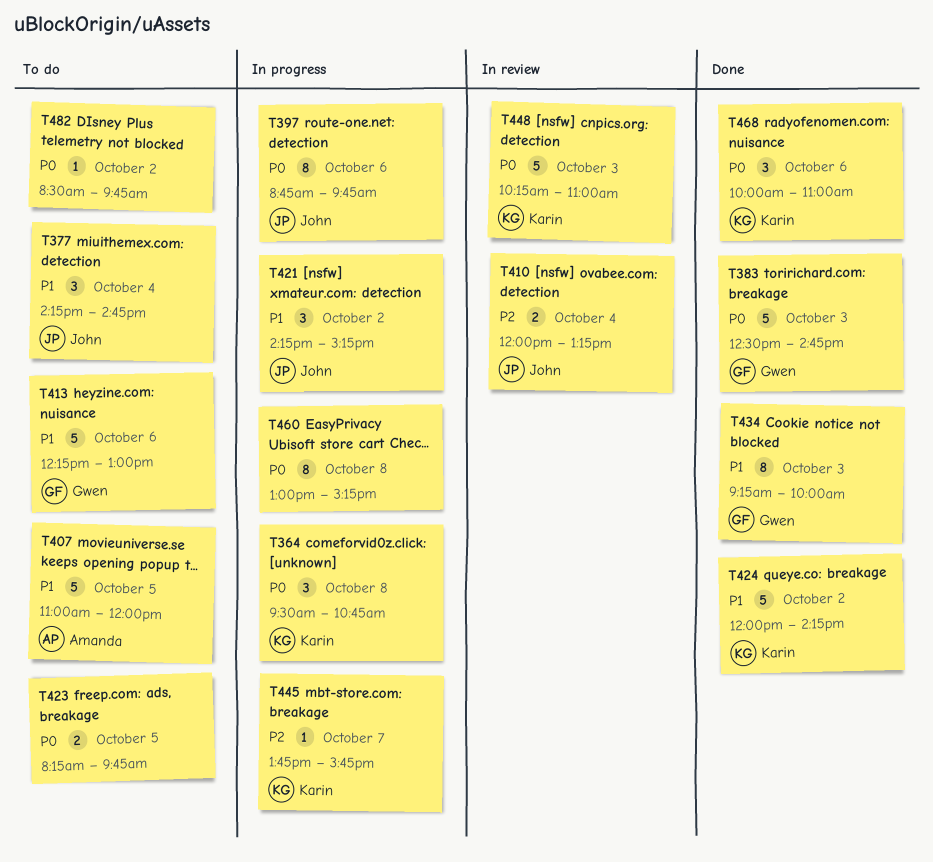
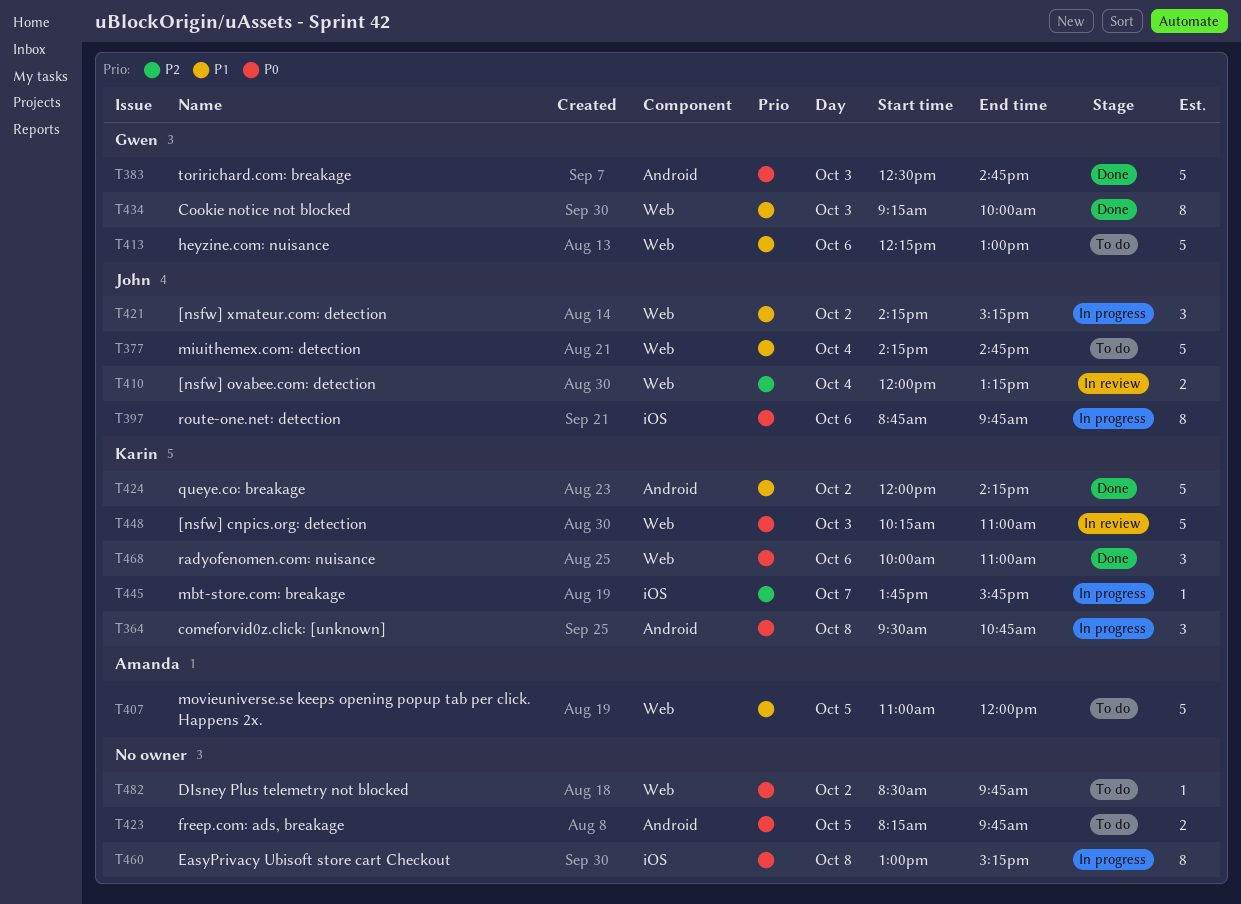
T377, estimate: 3 -> 5

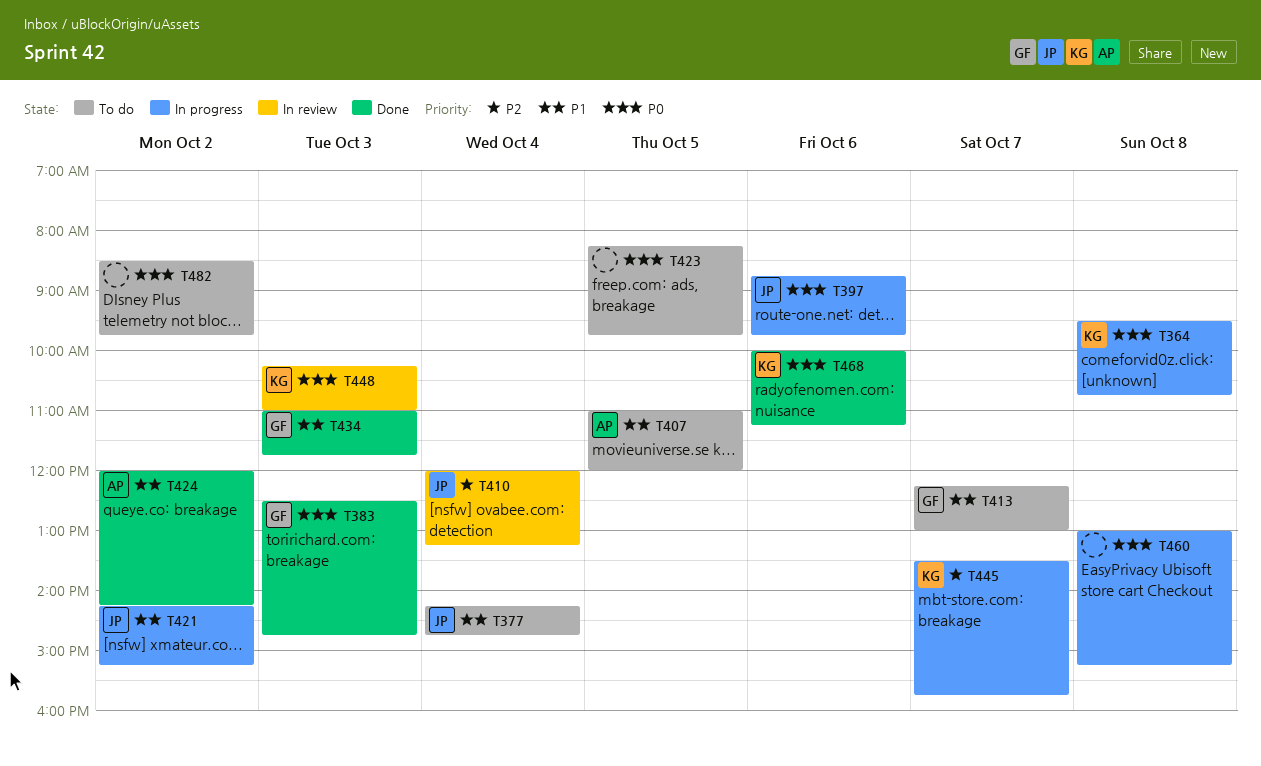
T413, day: Oct 6 -> Oct 7
T424, owner: Karin -> Amanda
T434, begins: 09:15 -> 11:00
T434, ends: 10:00 -> 11:45
T445, begins: 13:45 -> 13:30
T468, ends: 11:00 -> 11:15

